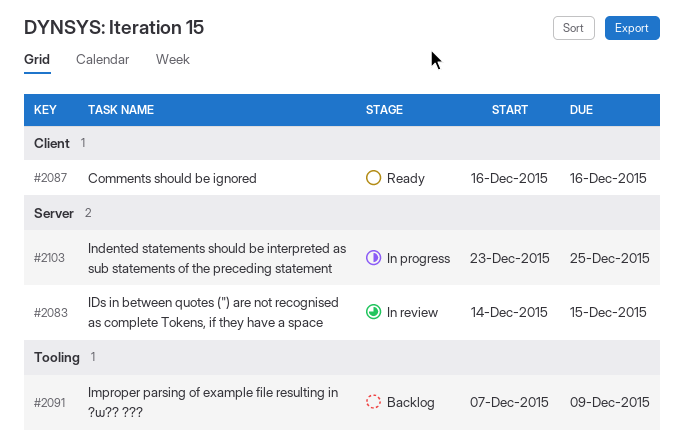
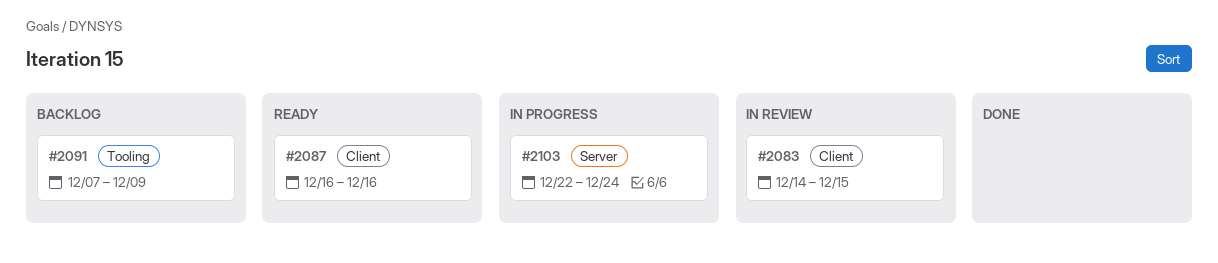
#2083, label: Server -> Client
#2103, start: Dec 23 -> Dec 22
#2103, due: Dec 25 -> Dec 24

